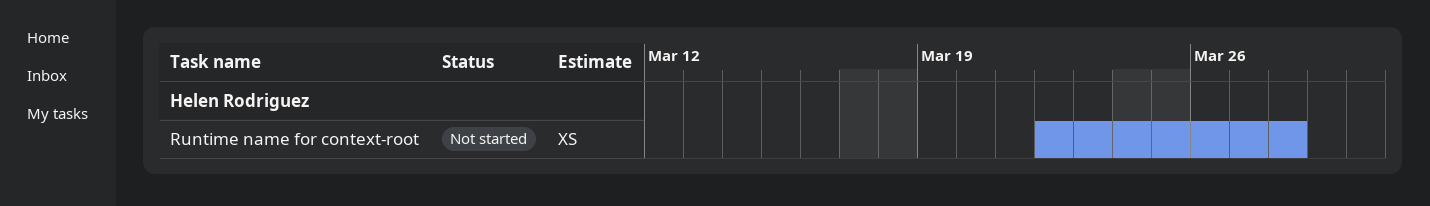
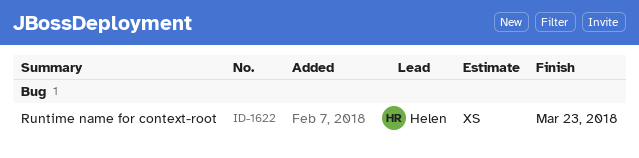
Runtime name for context-root, due: Mar 28 -> Mar 23

